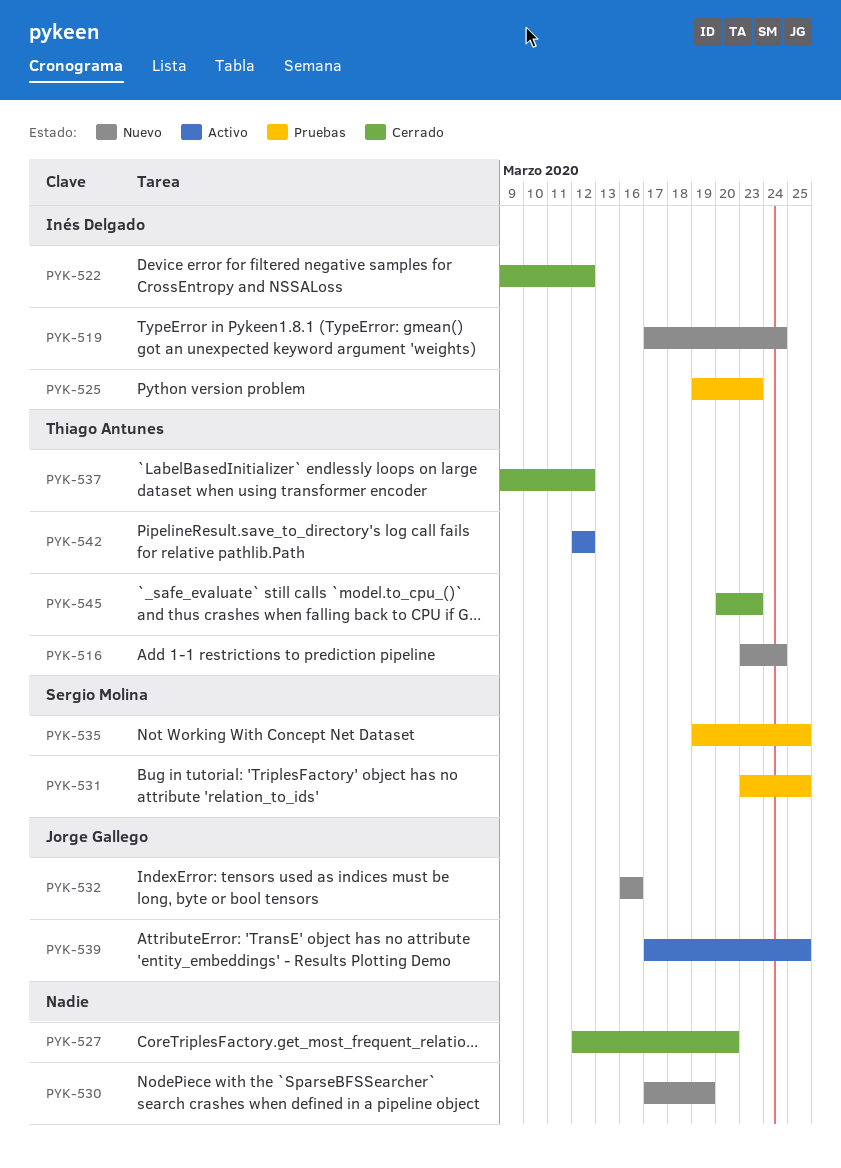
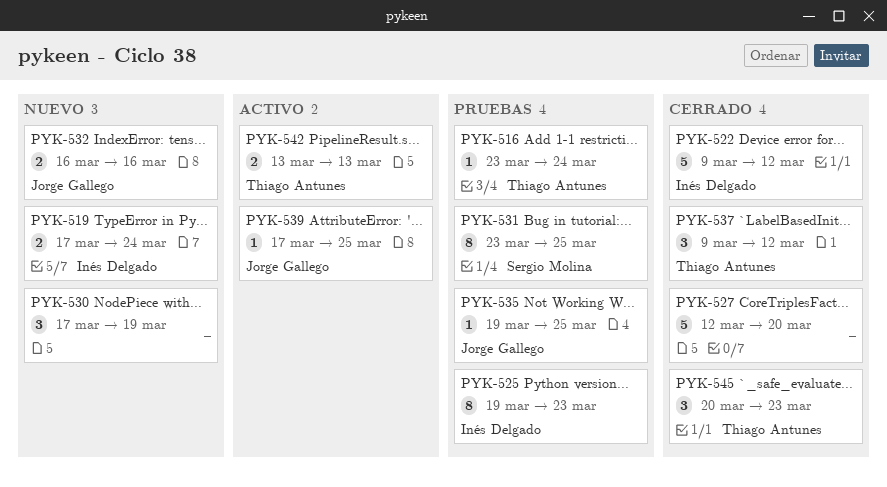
PYK-516, status: Nuevo -> Pruebas
PYK-535, owner: Sergio Molina -> Jorge Gallego
PYK-542, start: Mar 12 -> Mar 13
PYK-542, due: Mar 12 -> Mar 13

